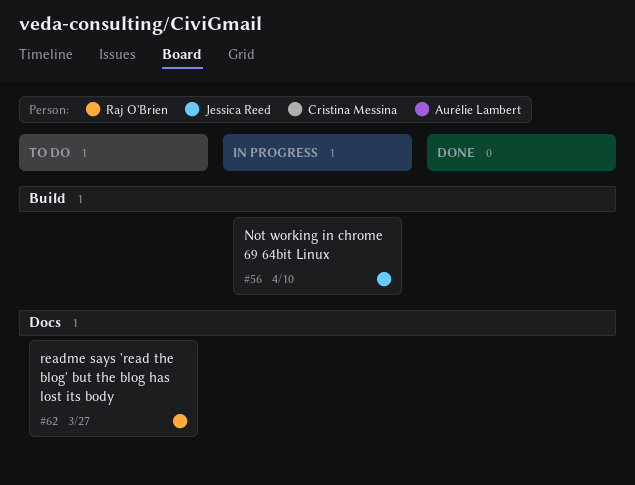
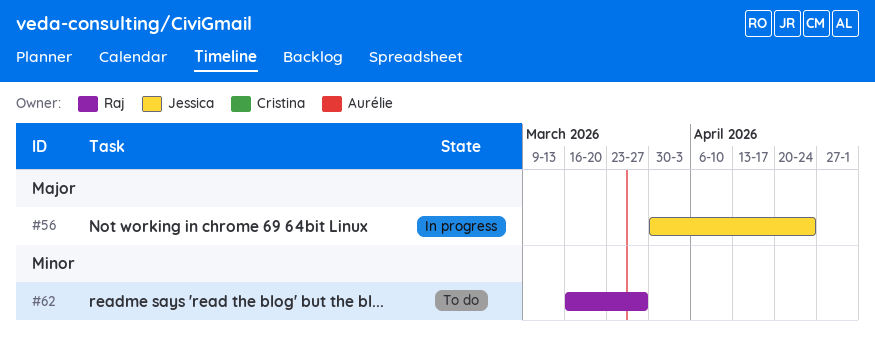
#56, due: Apr 10 -> Apr 24

